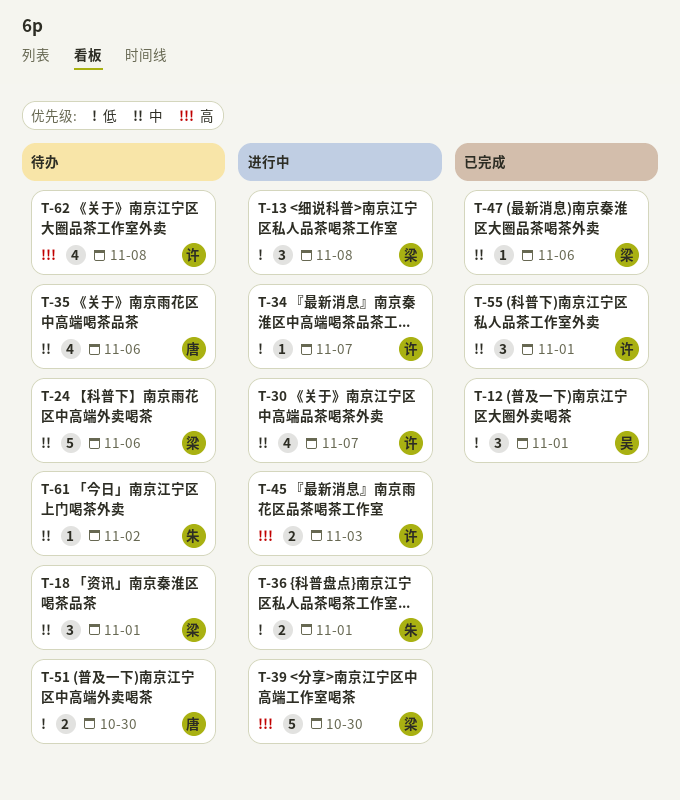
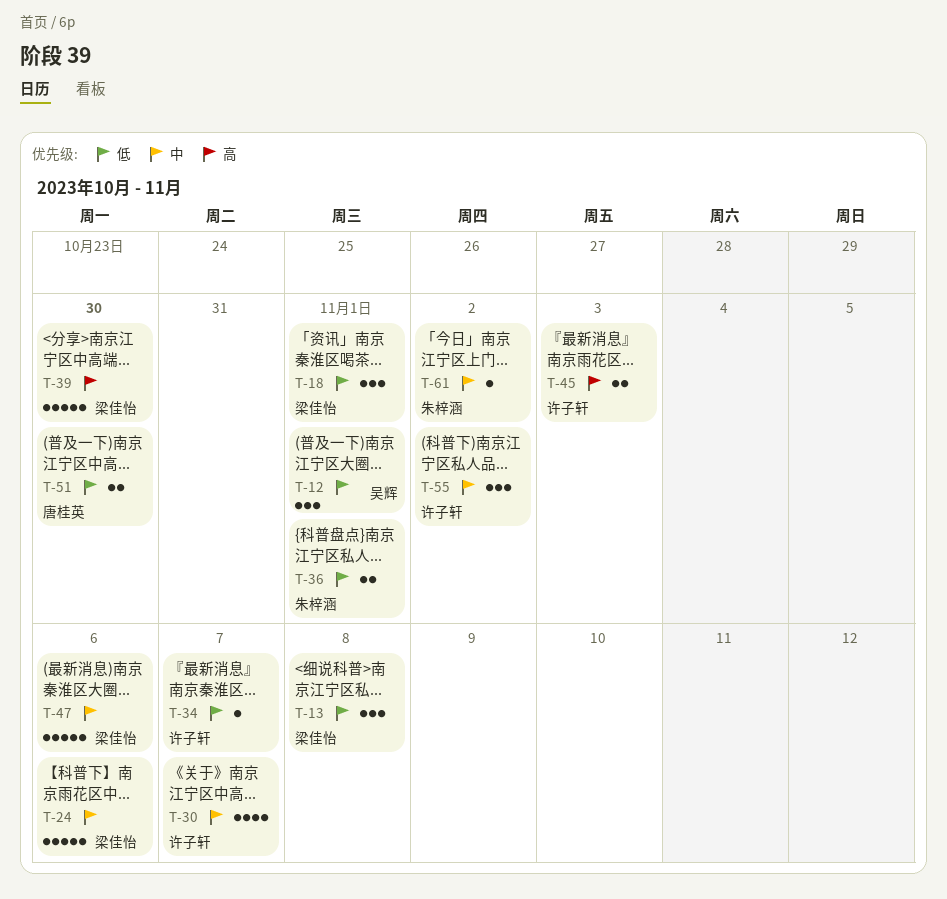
T-18, priority: 中 -> 低
T-35: present -> none
T-47, estimate: 1 -> 5
T-55, due: Nov 1 -> Nov 2
T-62: present -> none

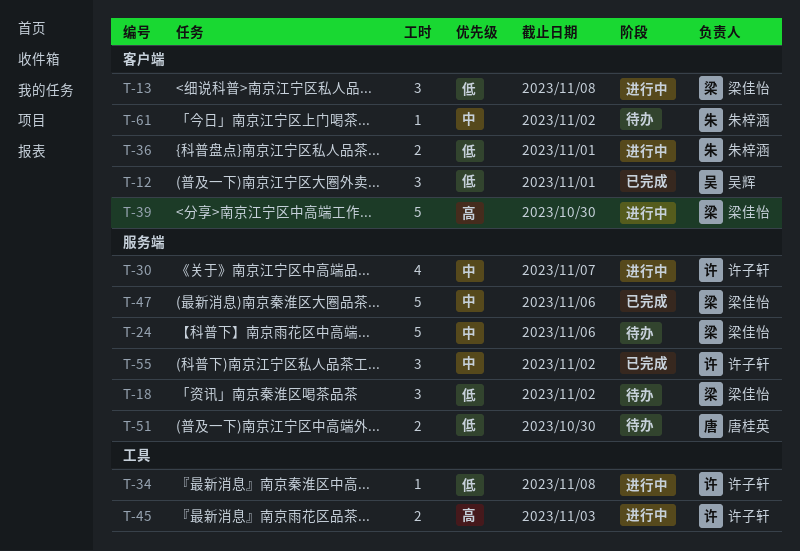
T-18, due: Nov 1 -> Nov 2
T-34, due: Nov 7 -> Nov 8

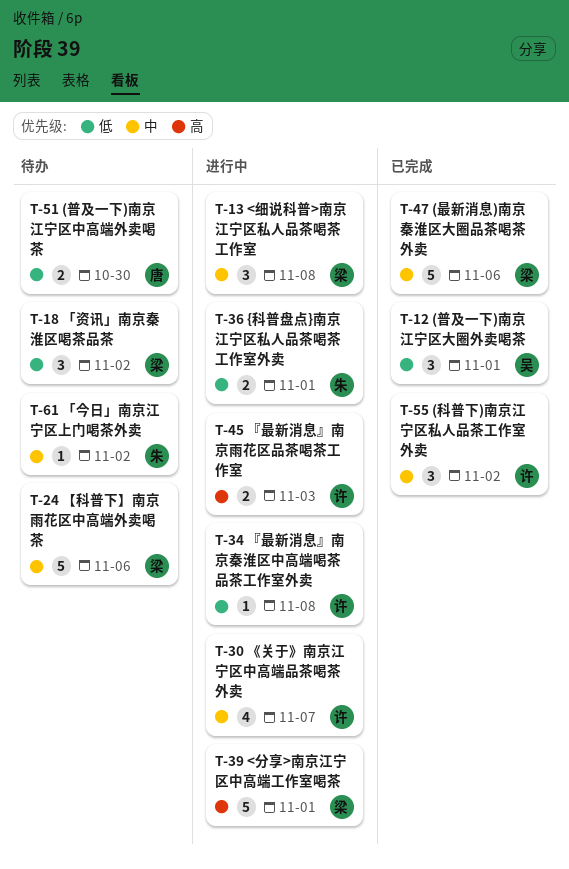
T-13, priority: 低 -> 中
T-39, due: Oct 30 -> Nov 1

